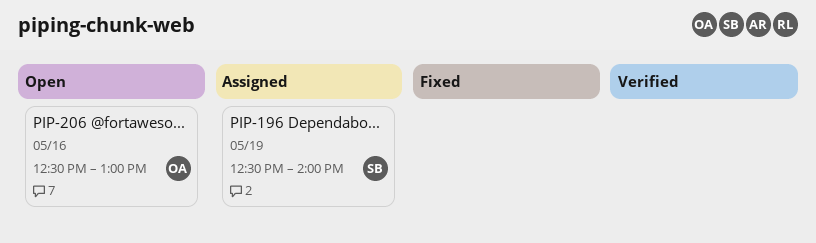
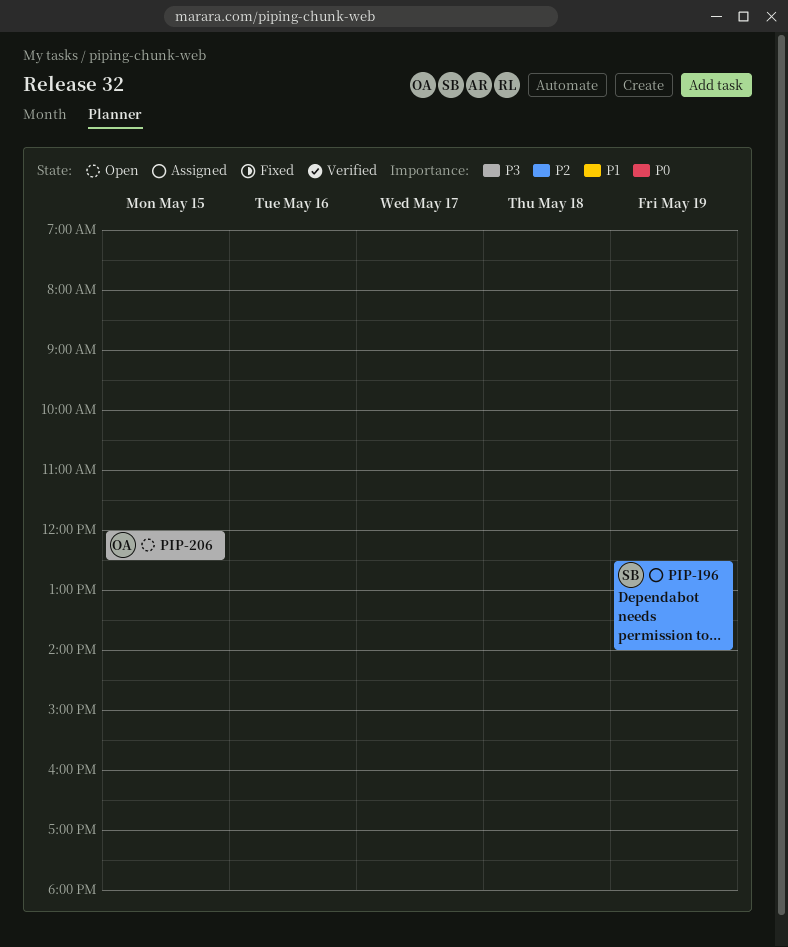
PIP-206, day: May 16 -> May 15
PIP-206, begins: 12:30 -> 12:00
PIP-206, ends: 13:00 -> 12:30

